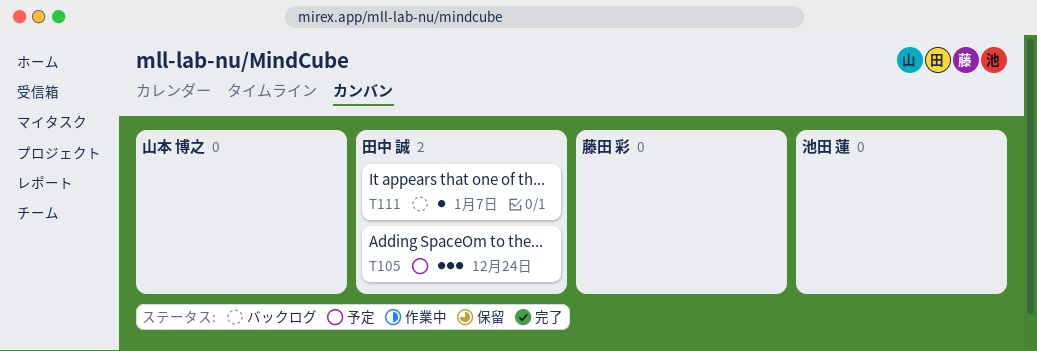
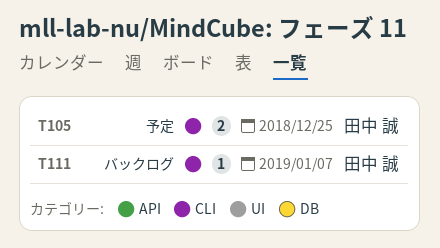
T105, estimate: 3 -> 2
T105, due: Dec 24 -> Dec 25

